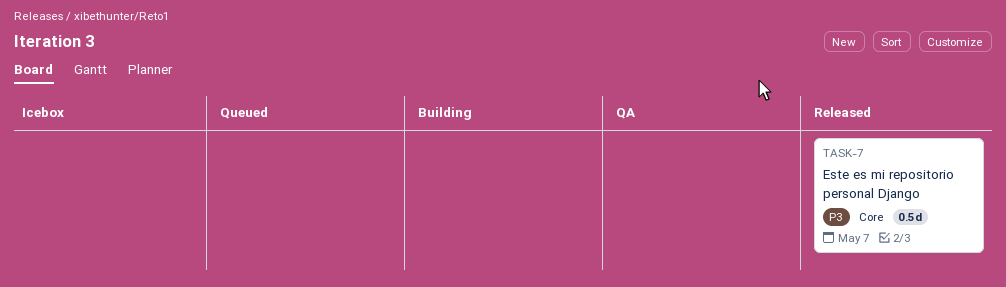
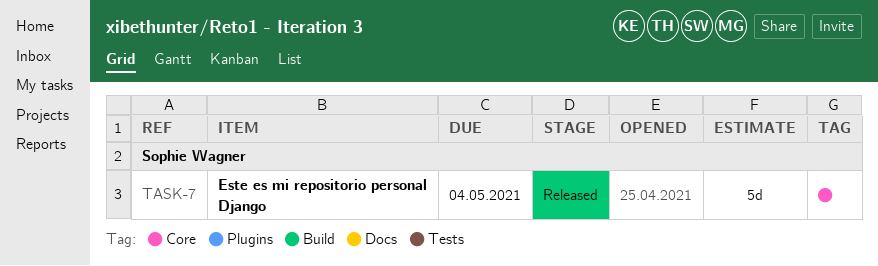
TASK-7, estimate: 0.5d -> 5d
TASK-7, due: May 7 -> May 4

